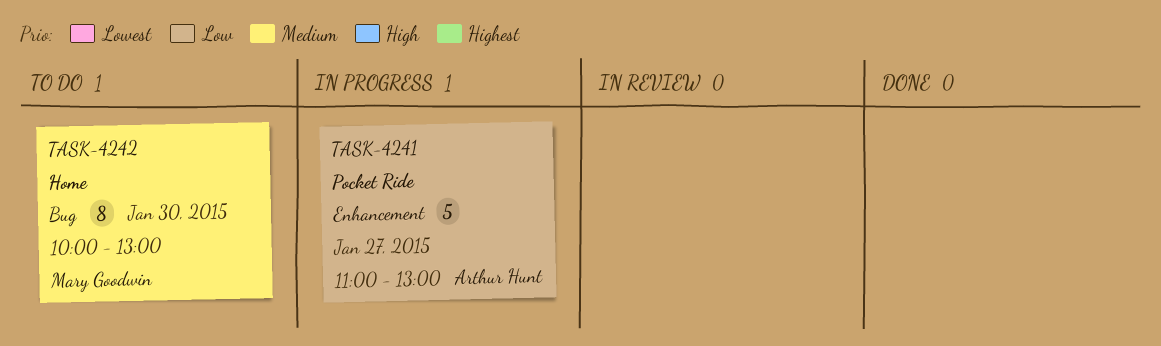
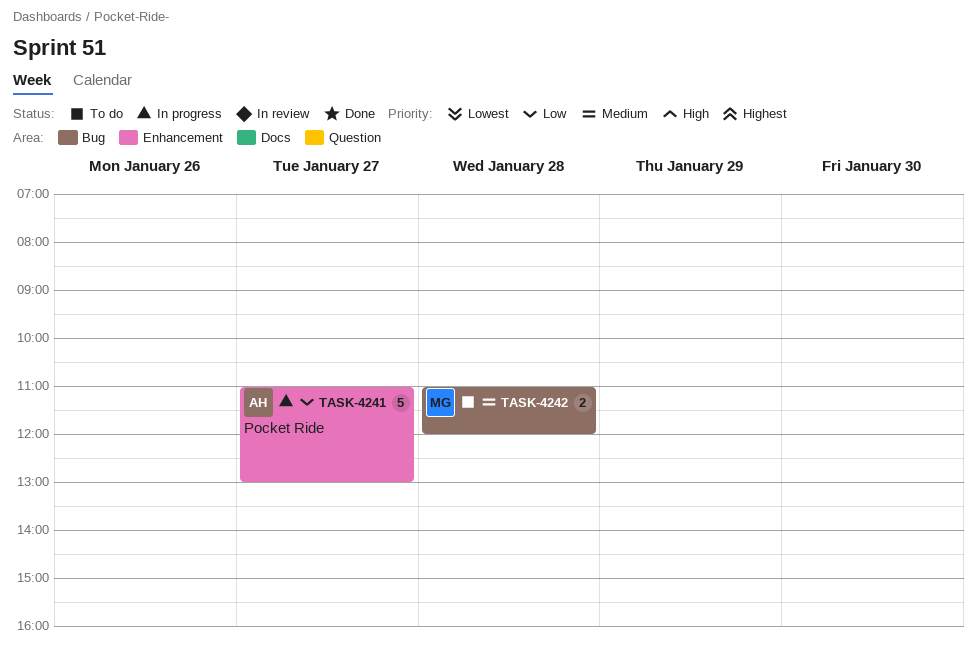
TASK-4242, estimate: 8 -> 2
TASK-4242, day: Jan 30 -> Jan 28
TASK-4242, begins: 10:00 -> 11:00
TASK-4242, ends: 13:00 -> 12:00

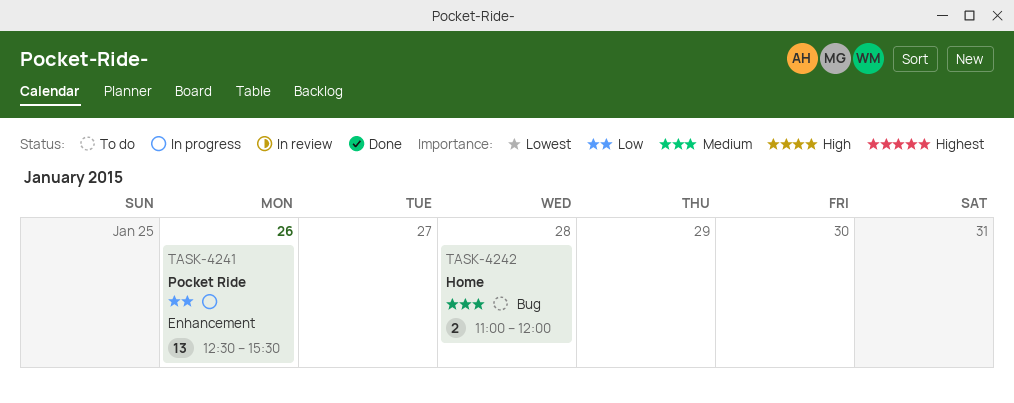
TASK-4241, estimate: 5 -> 13
TASK-4241, day: Jan 27 -> Jan 26
TASK-4241, begins: 11:00 -> 12:30
TASK-4241, ends: 13:00 -> 15:30

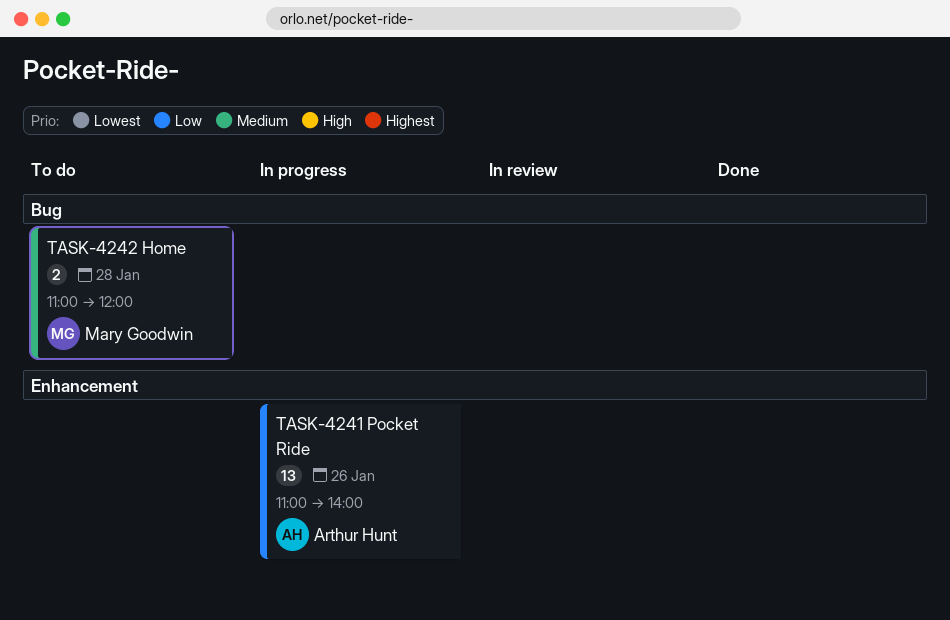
TASK-4241, begins: 12:30 -> 11:00
TASK-4241, ends: 15:30 -> 14:00

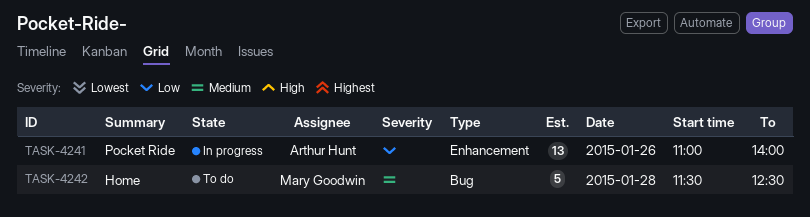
TASK-4242, estimate: 2 -> 5
TASK-4242, begins: 11:00 -> 11:30
TASK-4242, ends: 12:00 -> 12:30

